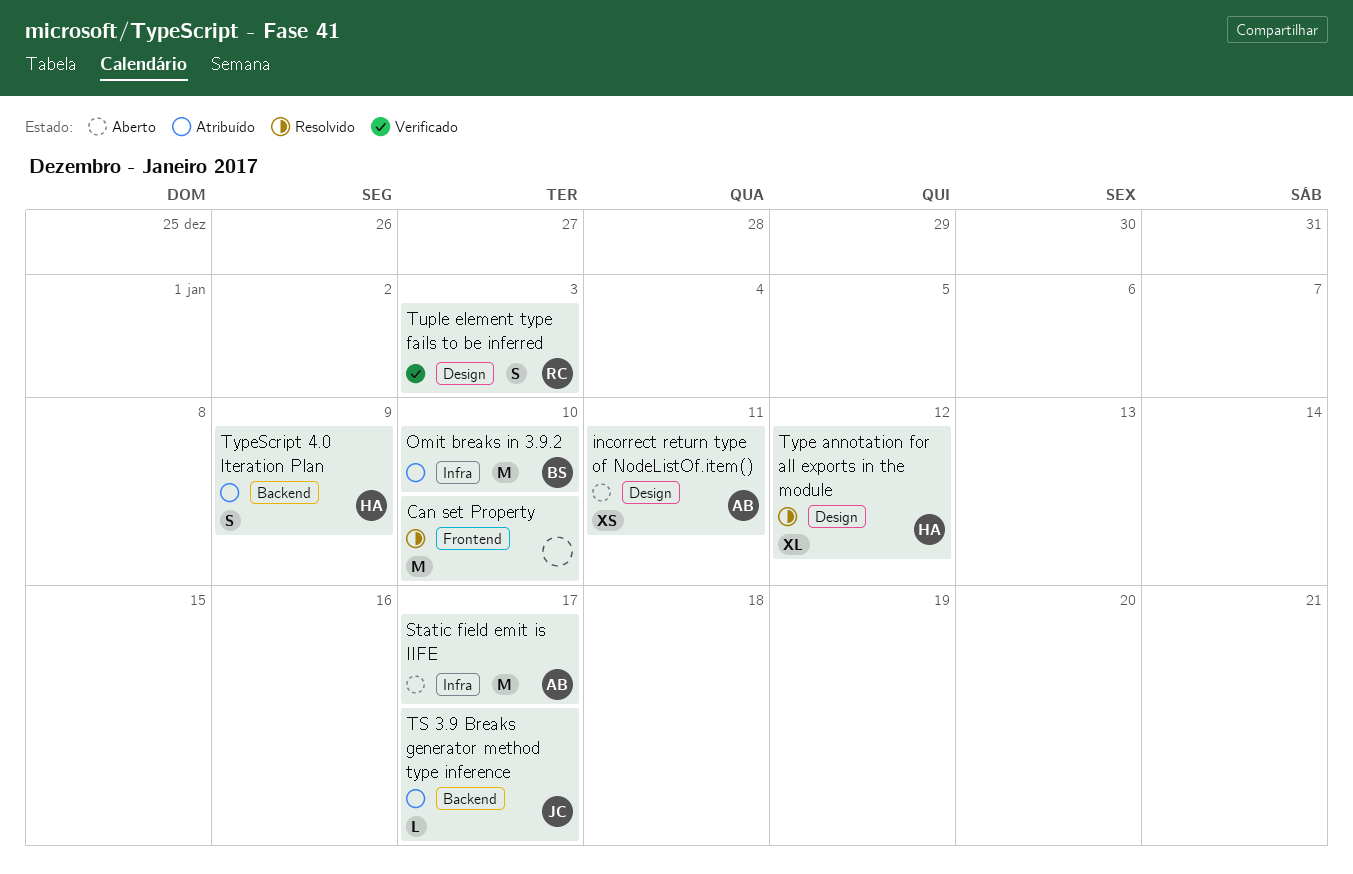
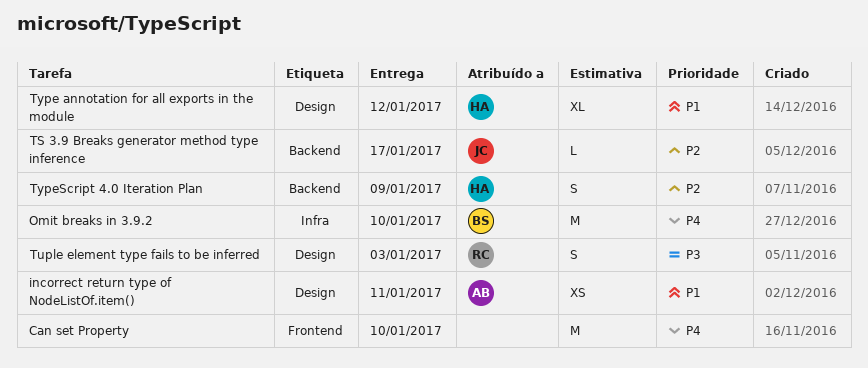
Static field emit is IIFE: present -> none

